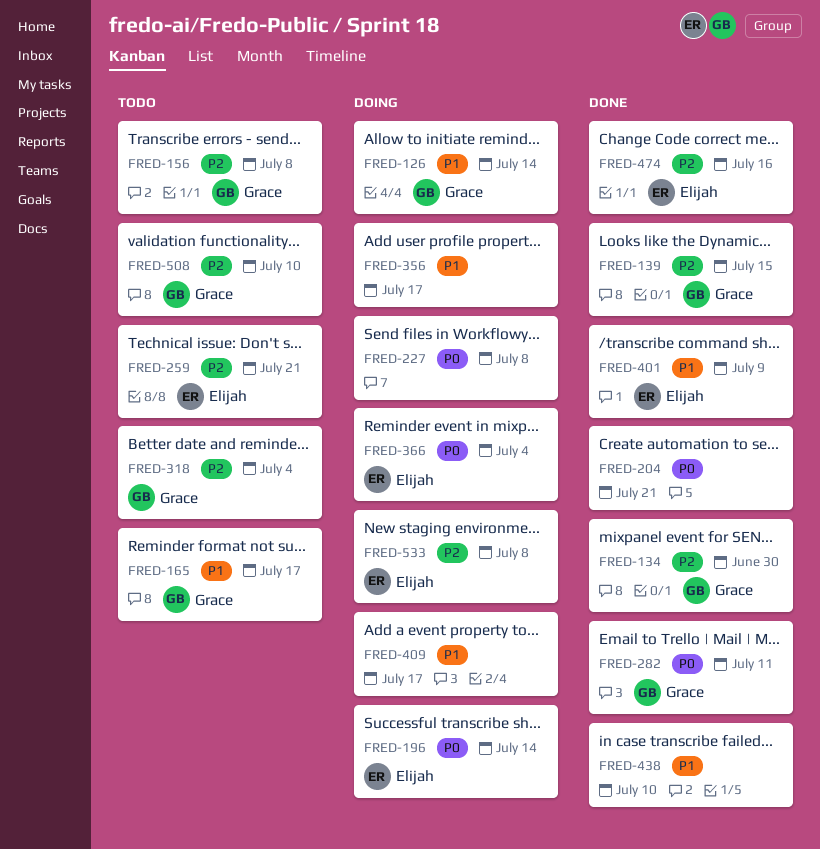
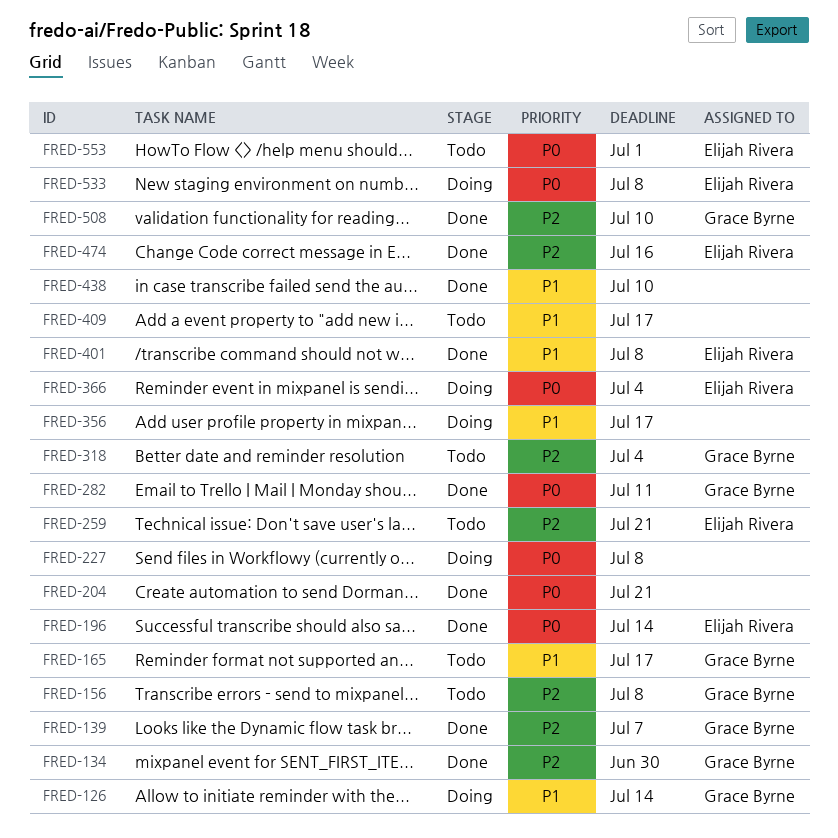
FRED-139, due: Jul 15 -> Jul 7
FRED-196, status: Doing -> Done
FRED-401, due: Jul 9 -> Jul 8
FRED-409, status: Doing -> Todo
FRED-508, status: Todo -> Done
FRED-533, priority: P2 -> P0
FRED-553: none -> present

